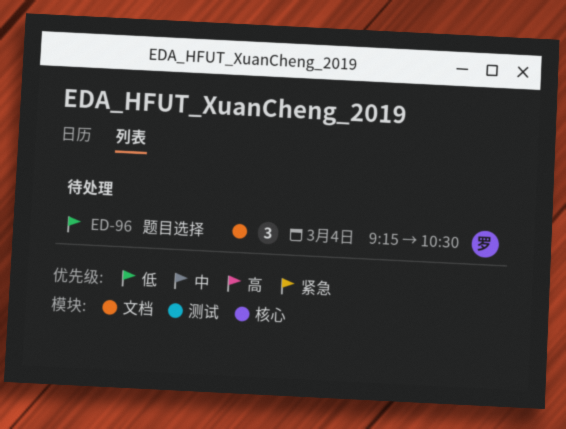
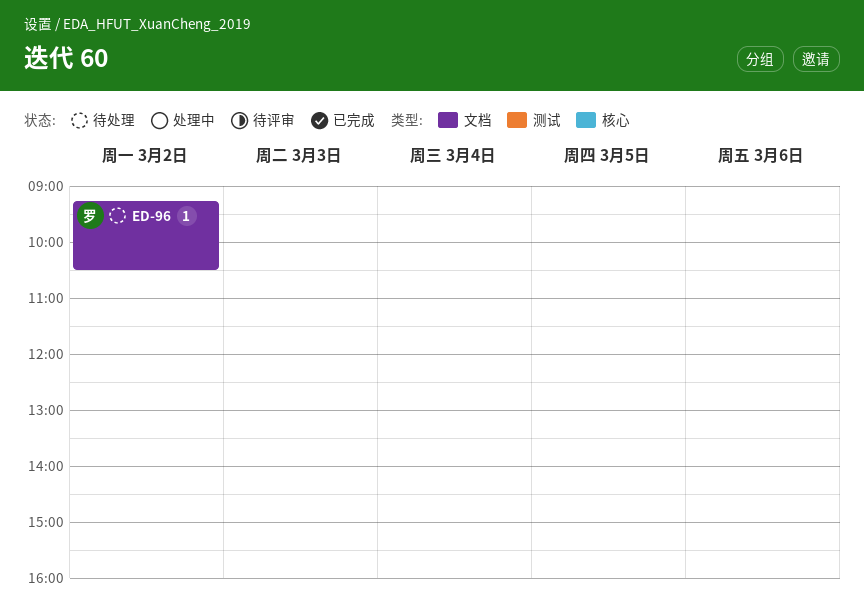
ED-96, estimate: 3 -> 1
ED-96, day: Mar 4 -> Mar 2

